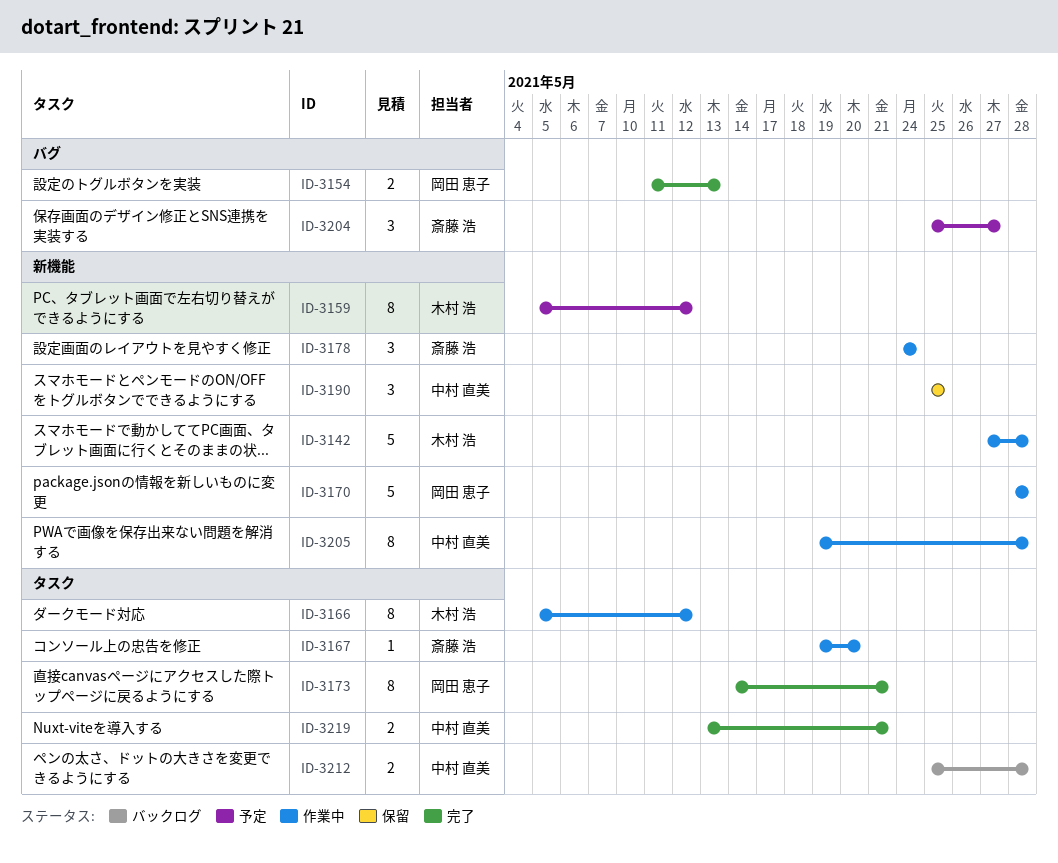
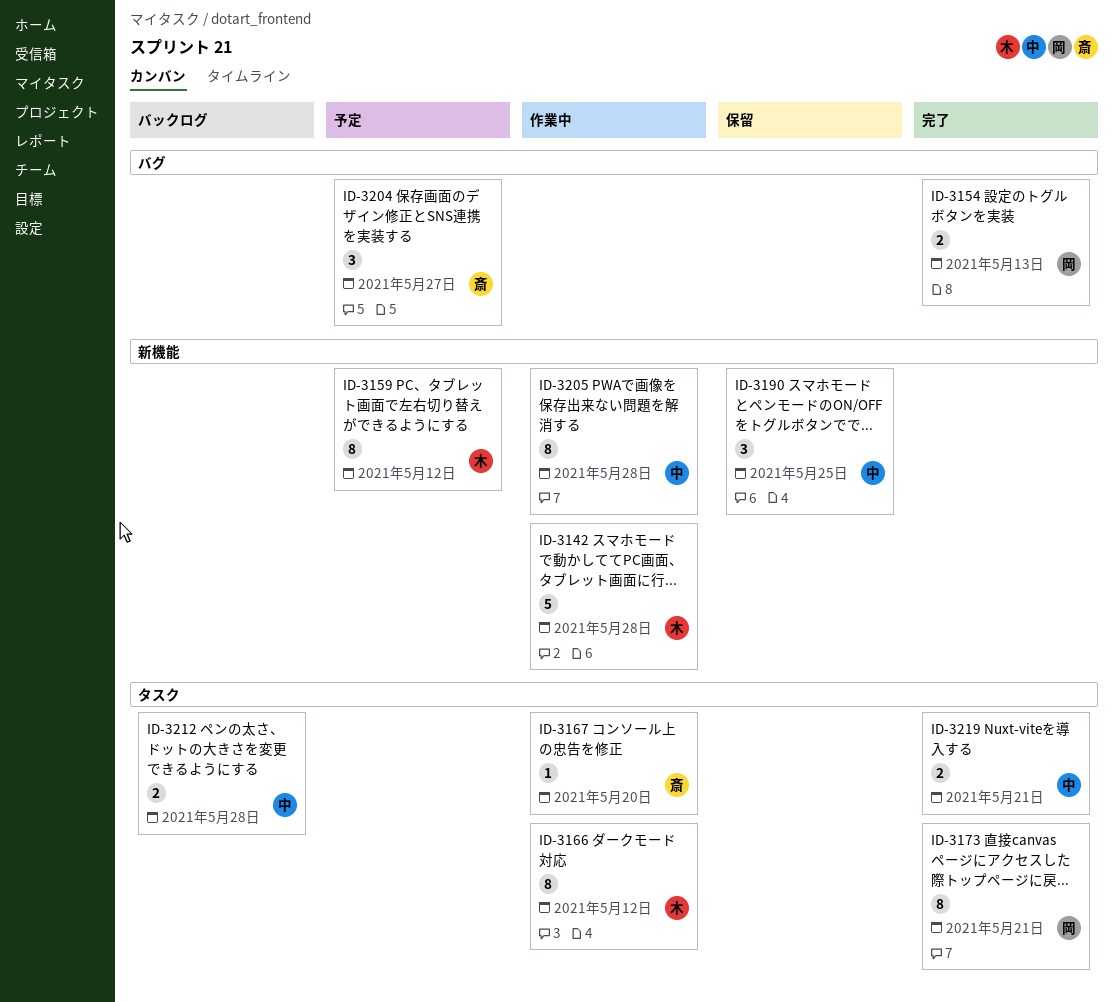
ID-3170: present -> none
ID-3178: present -> none

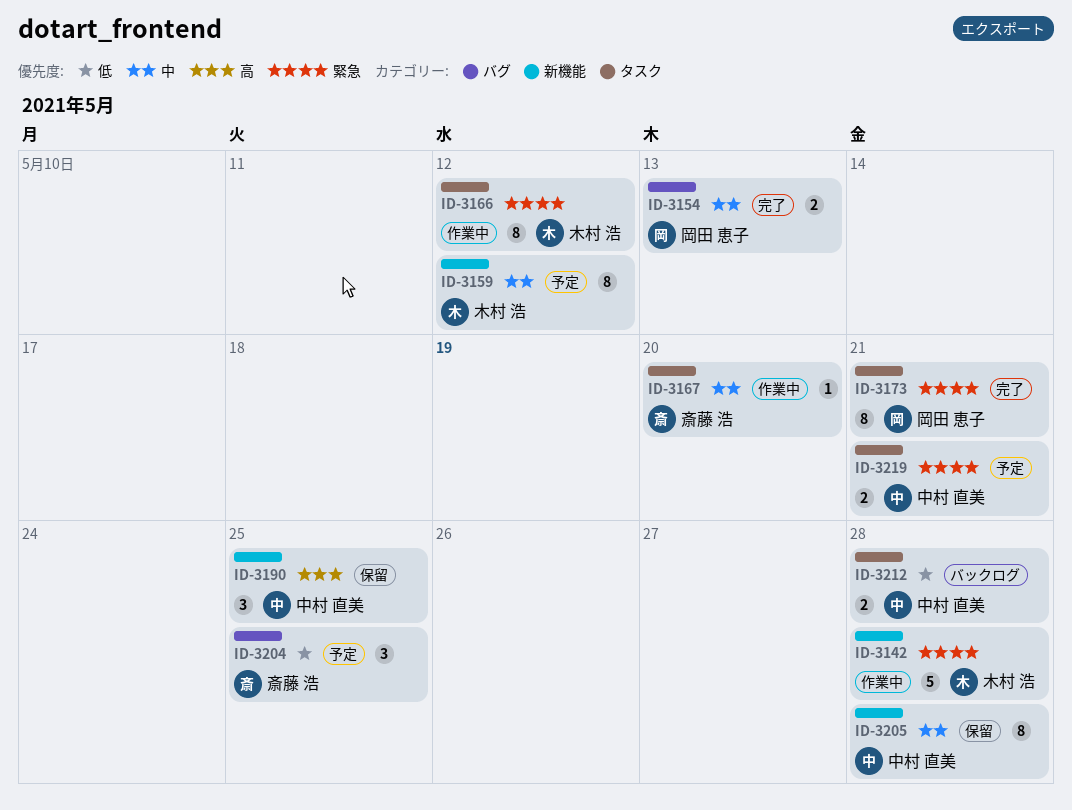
ID-3204, due: May 27 -> May 25
ID-3205, status: 作業中 -> 保留
ID-3219, status: 完了 -> 予定

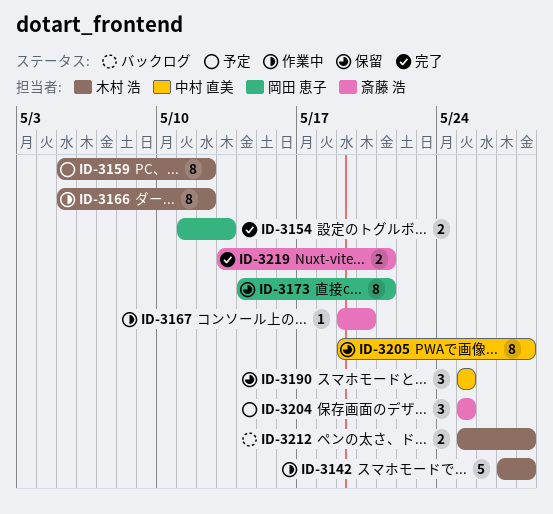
ID-3173, status: 完了 -> 保留
ID-3212, owner: 中村 直美 -> 木村 浩
ID-3219, status: 予定 -> 完了
ID-3219, owner: 中村 直美 -> 斎藤 浩

